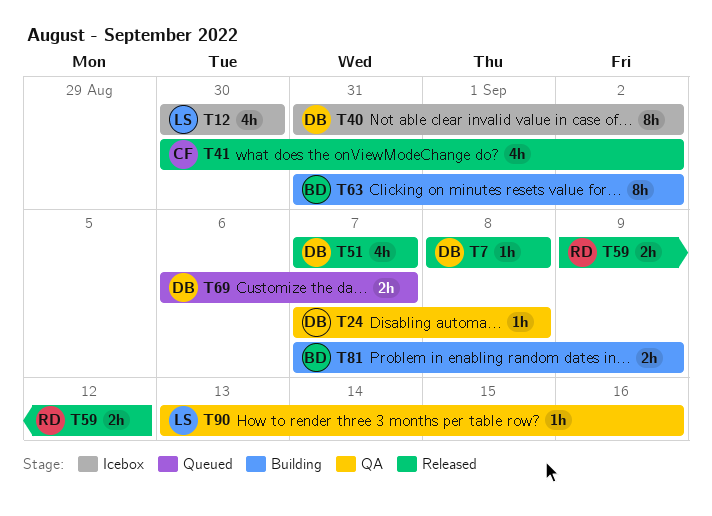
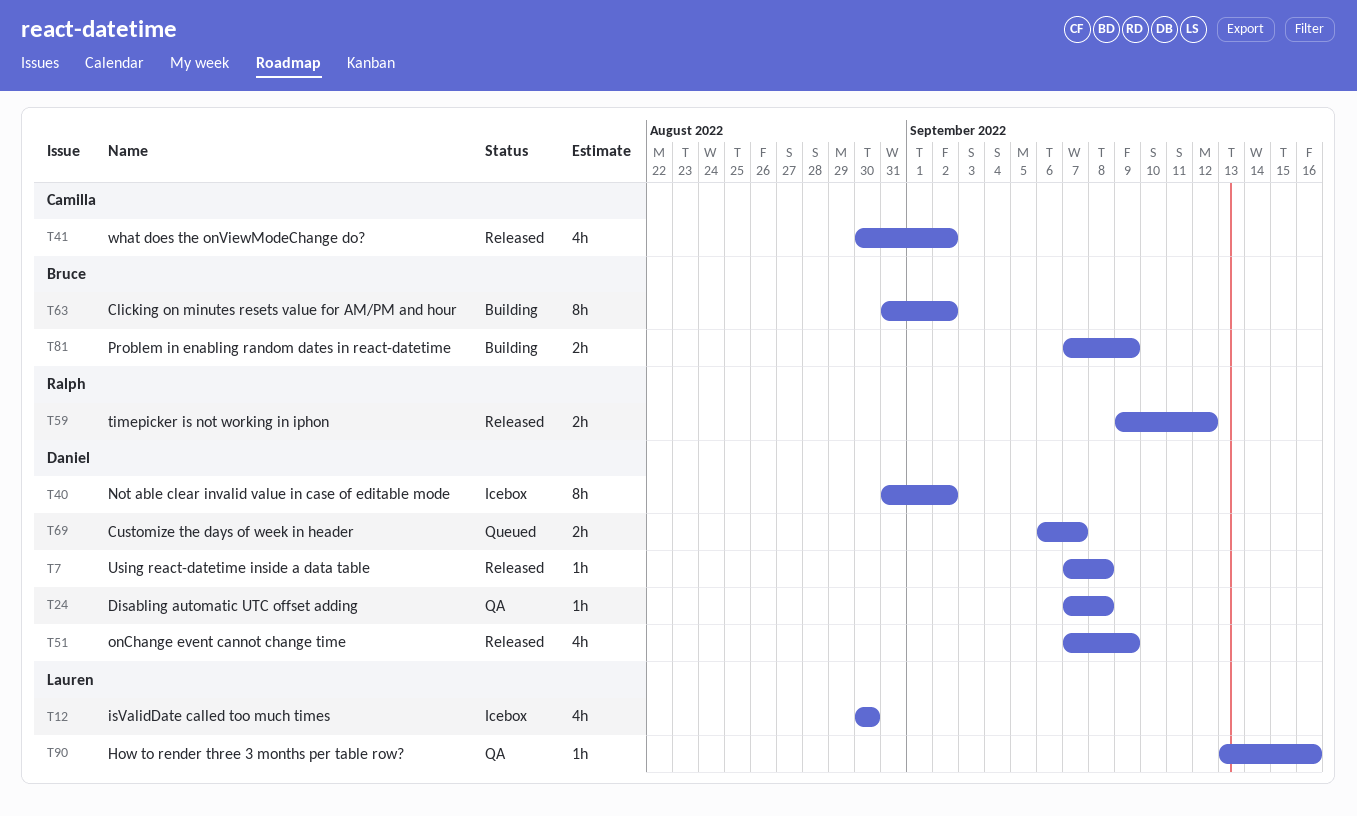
T7, start: Sep 8 -> Sep 7
T51, due: Sep 7 -> Sep 9

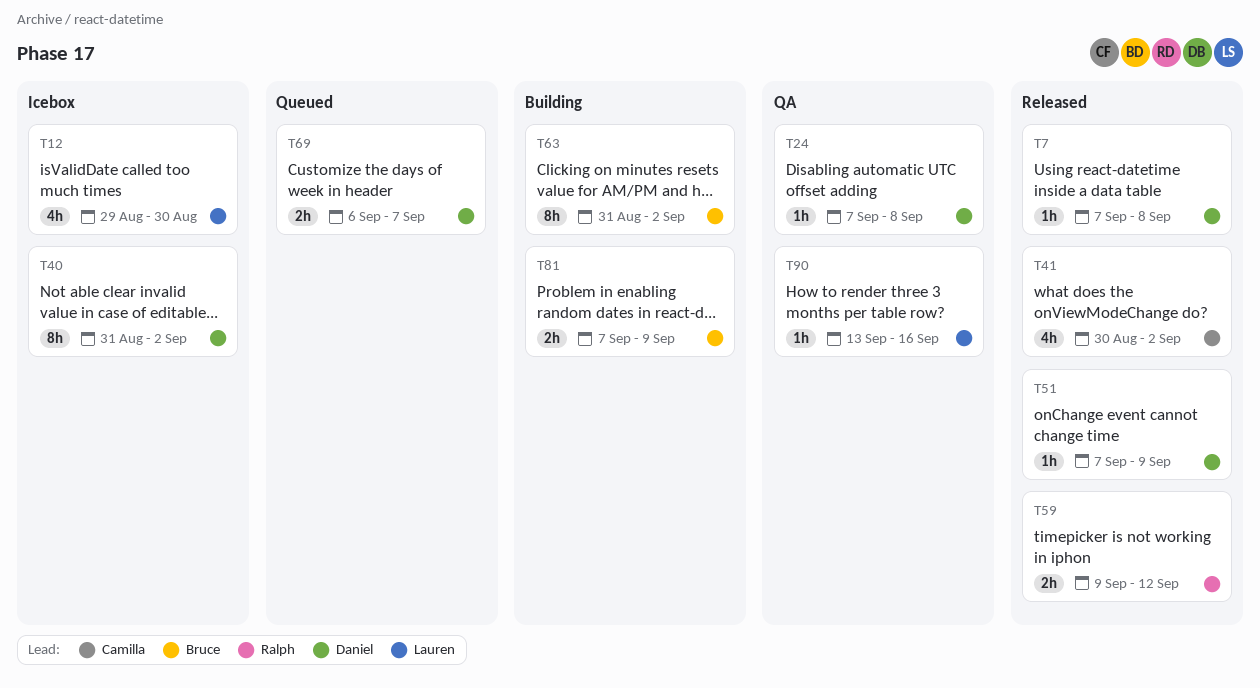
T12, start: Aug 30 -> Aug 29
T51, estimate: 4h -> 1h

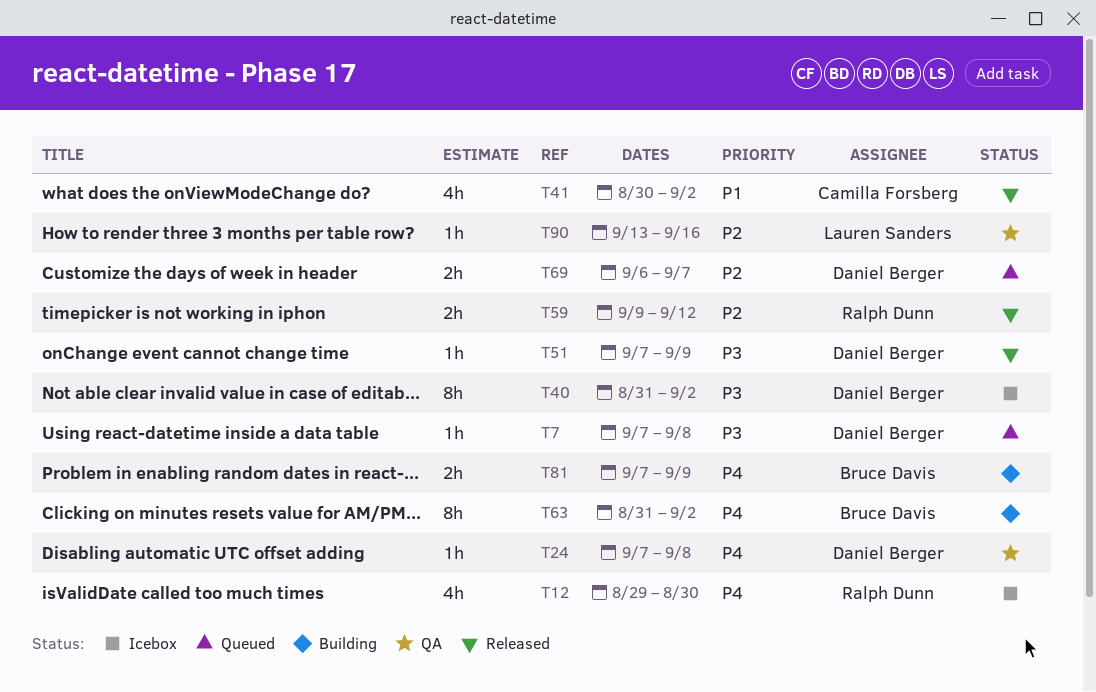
T7, status: Released -> Queued
T12, owner: Lauren Sanders -> Ralph Dunn

